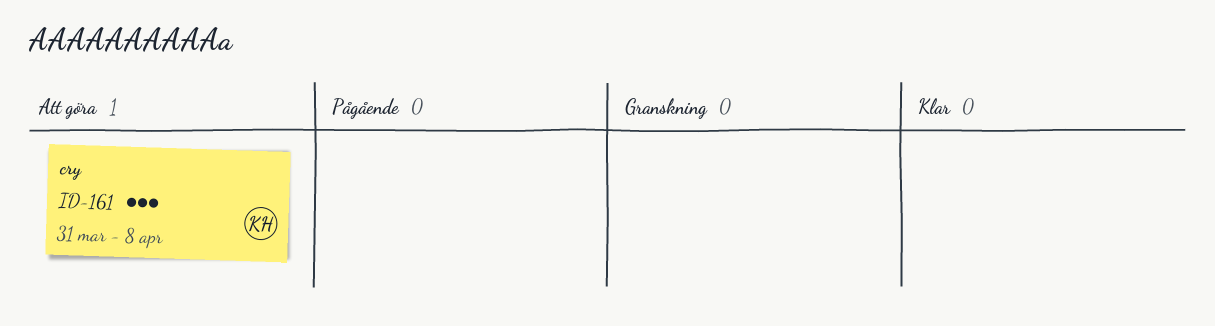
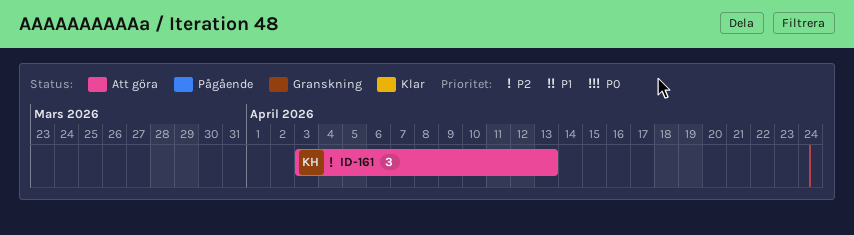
ID-161, start: Mar 31 -> Apr 3
ID-161, due: Apr 8 -> Apr 13

